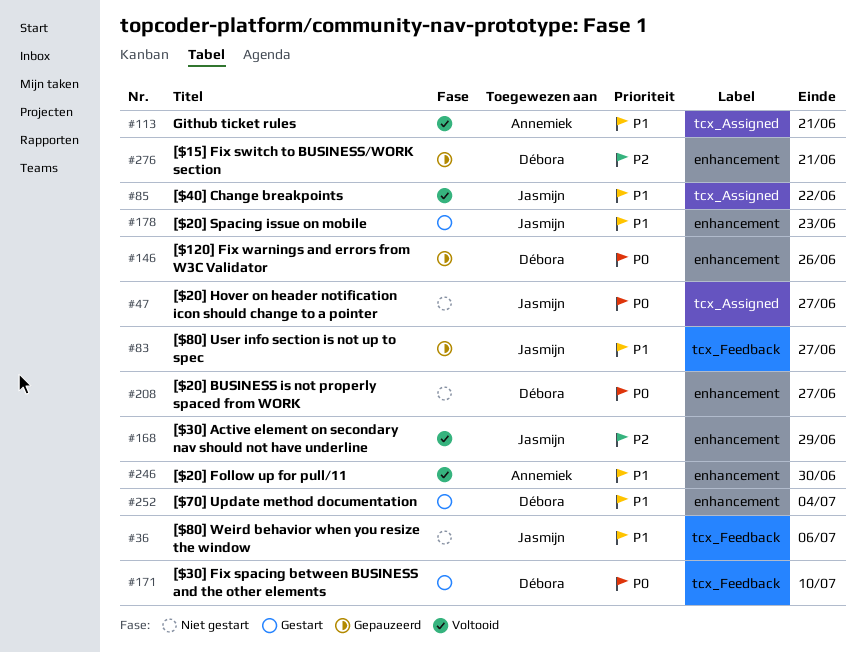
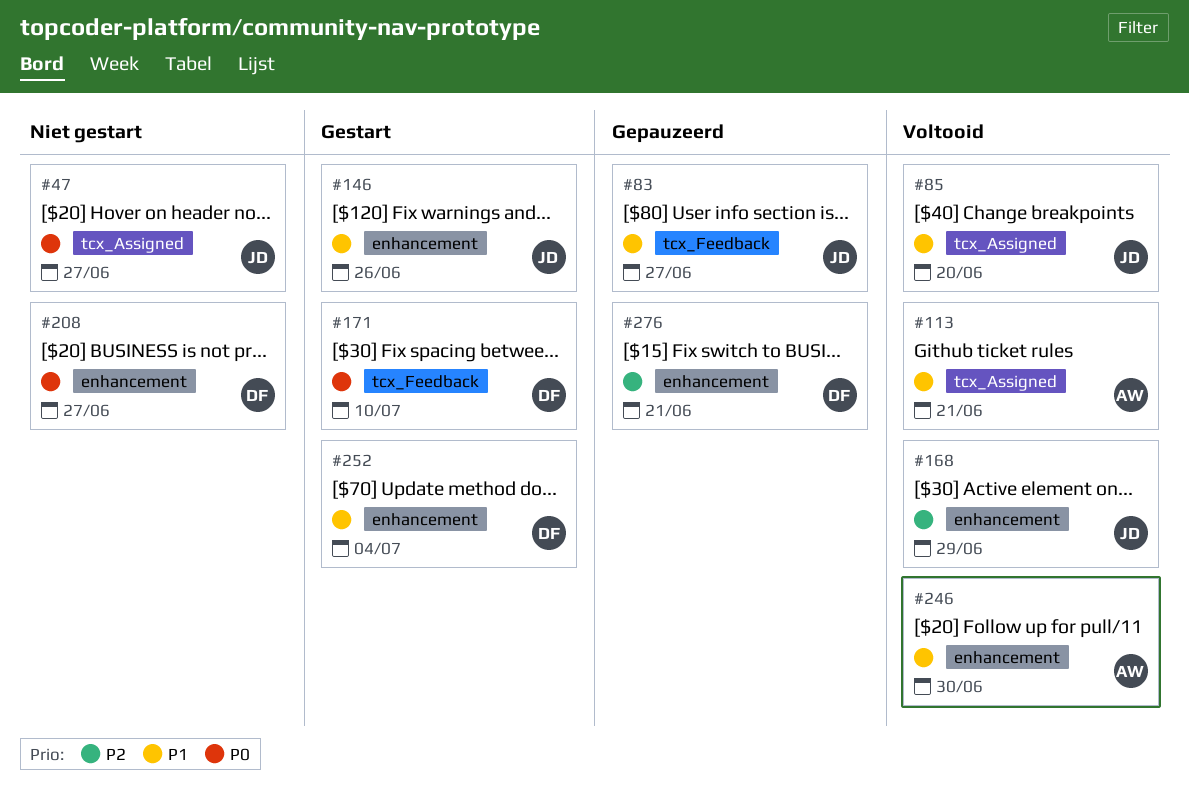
#36: present -> none
#85, due: Jun 22 -> Jun 20
#146, status: Gepauzeerd -> Gestart
#146, owner: Débora -> Jasmijn
#146, priority: P0 -> P1
#178: present -> none

